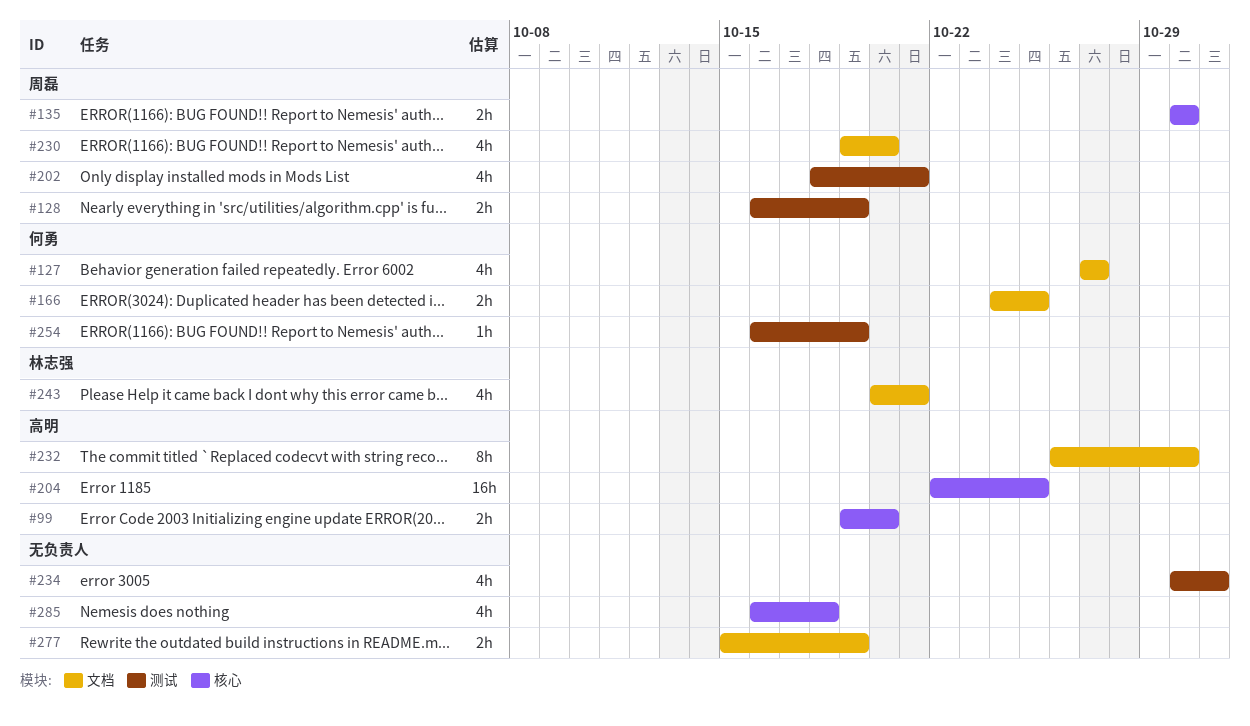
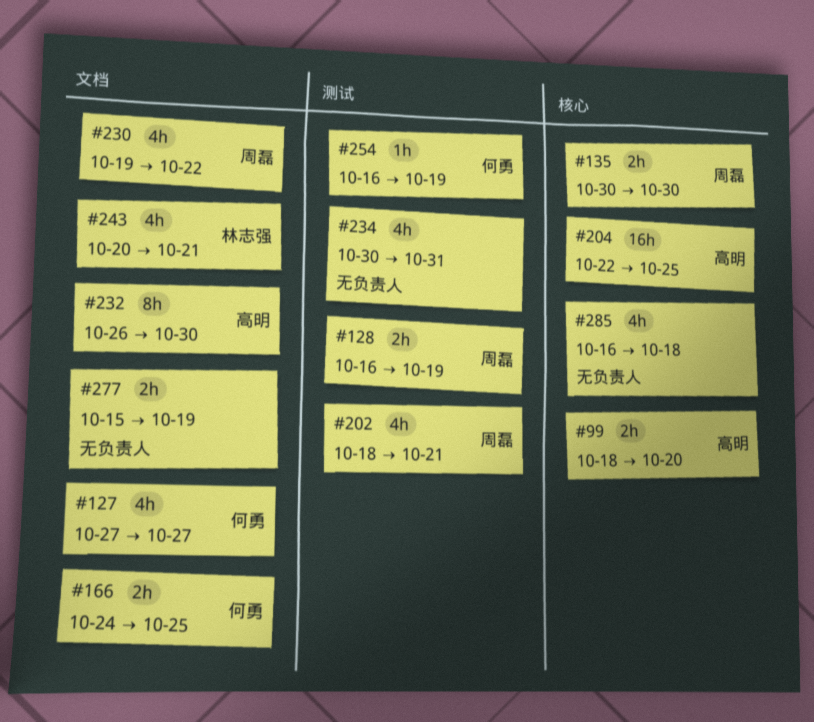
#99, start: Oct 19 -> Oct 18
#230, due: Oct 20 -> Oct 22

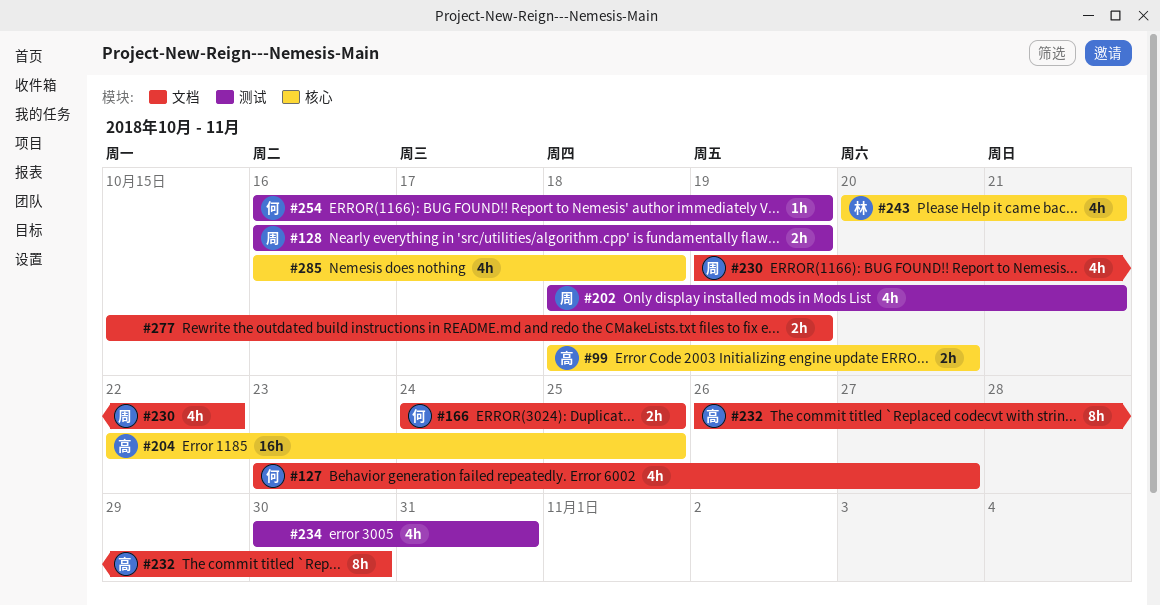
#127, start: Oct 27 -> Oct 23
#135: present -> none
#243, label: 文档 -> 核心

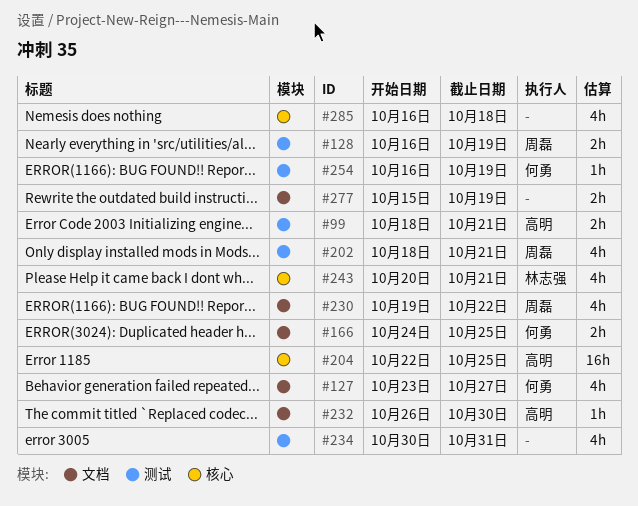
#99, label: 核心 -> 测试
#99, due: Oct 20 -> Oct 21
#232, estimate: 8h -> 1h

